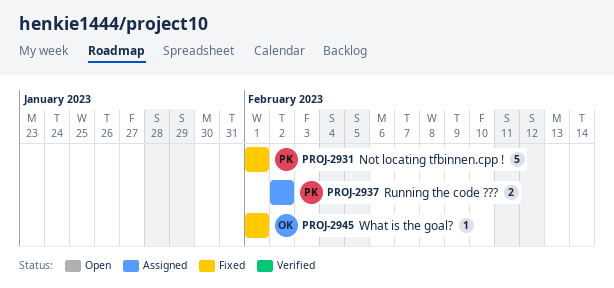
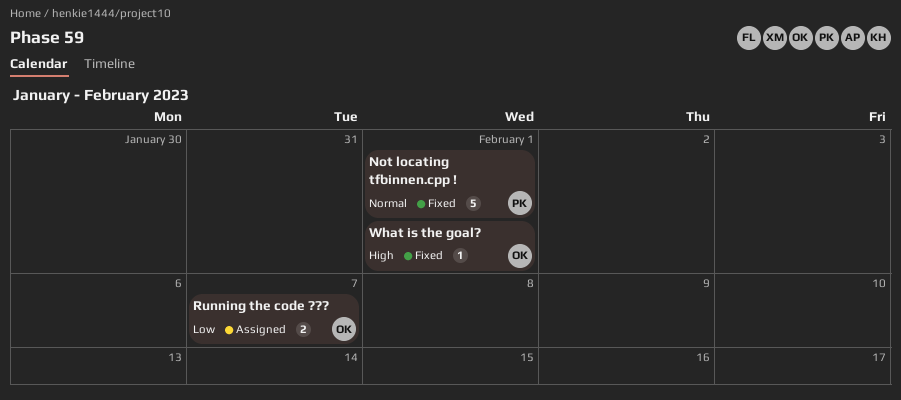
Running the code ???, owner: PK -> OK
Running the code ???, due: Feb 2 -> Feb 7

